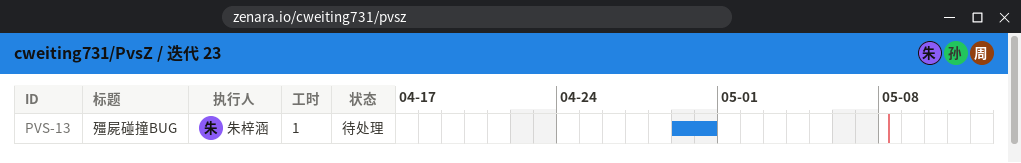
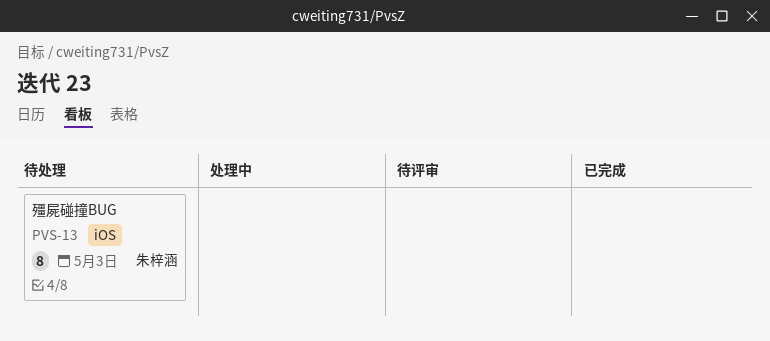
PVS-13, estimate: 1 -> 8
PVS-13, due: Apr 30 -> May 3

